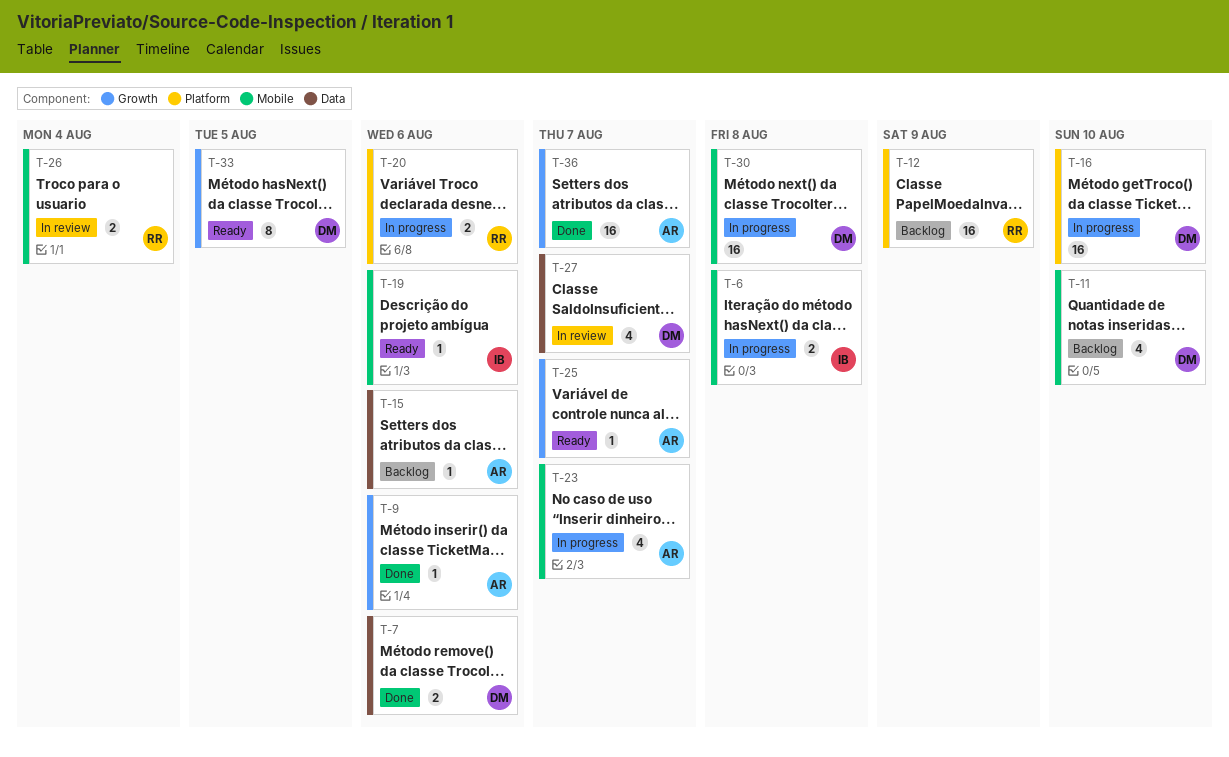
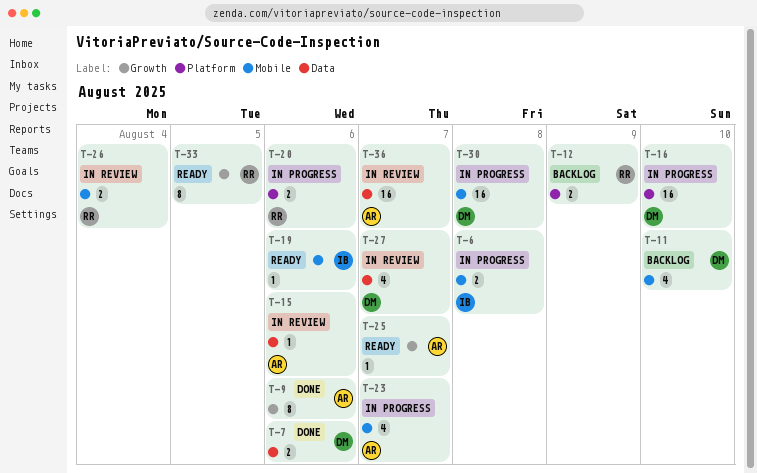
T-9, estimate: 1 -> 8
T-12, estimate: 16 -> 2
T-15, status: Backlog -> In review
T-33, owner: DM -> RR
T-36, status: Done -> In review
T-36, label: Growth -> Data

